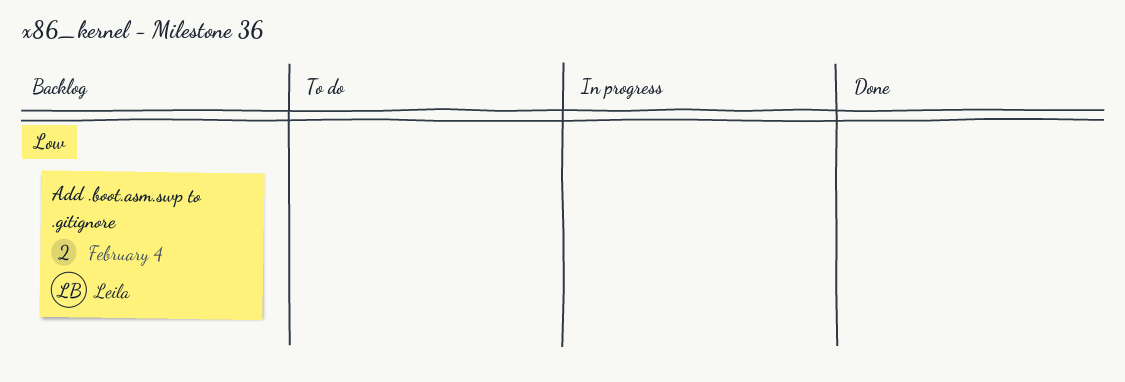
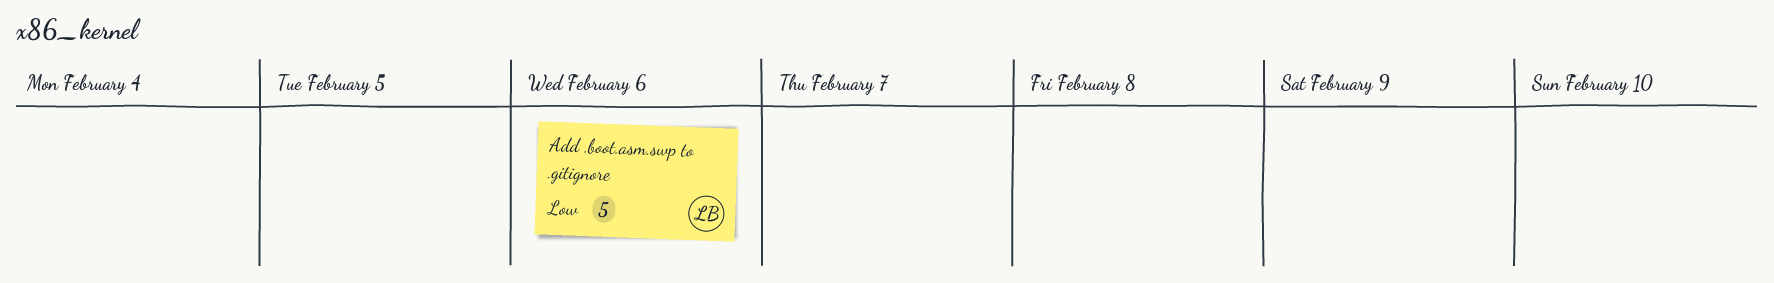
Add .boot.asm.swp to .gitignore, estimate: 2 -> 5
Add .boot.asm.swp to .gitignore, due: Feb 4 -> Feb 6

